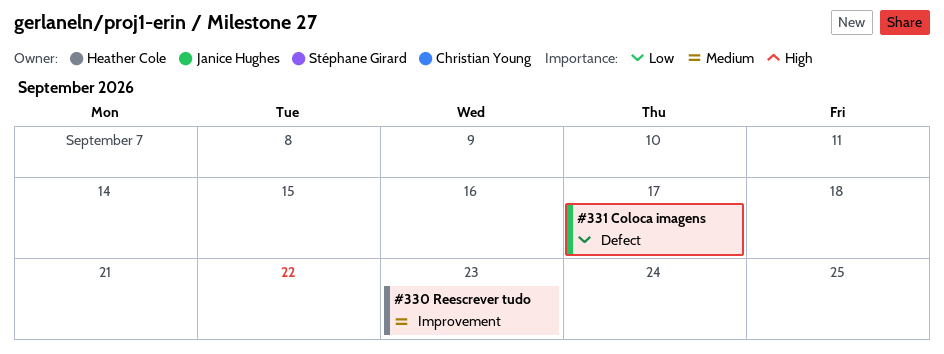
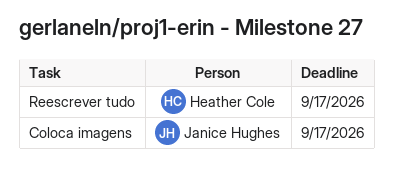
Reescrever tudo, due: Sep 23 -> Sep 17

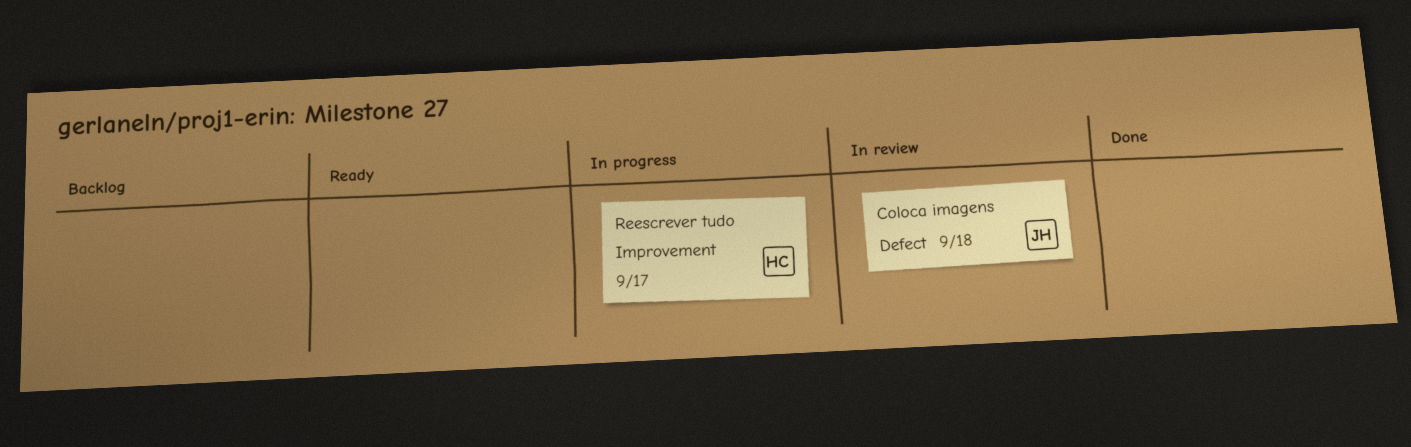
Coloca imagens, due: Sep 17 -> Sep 18

